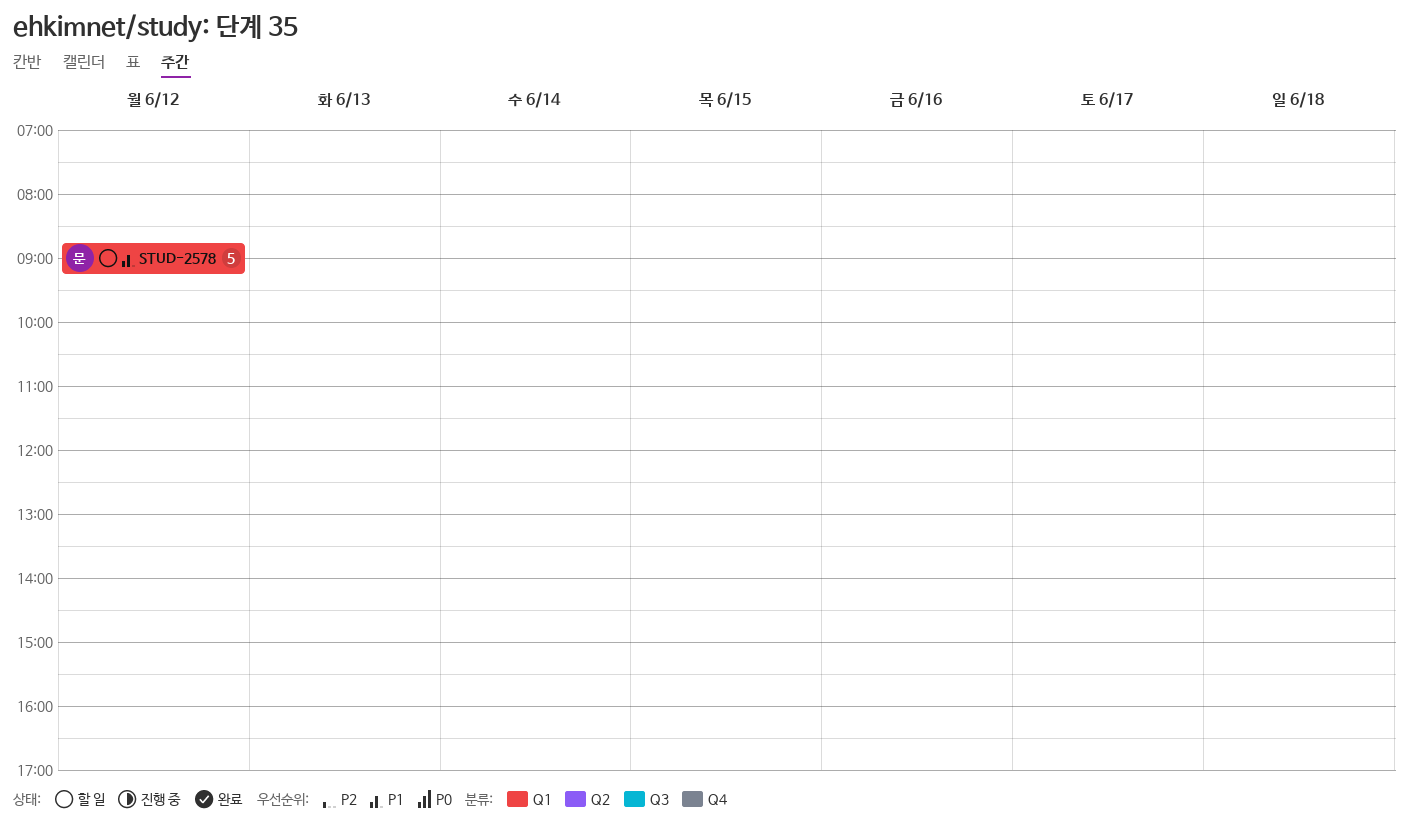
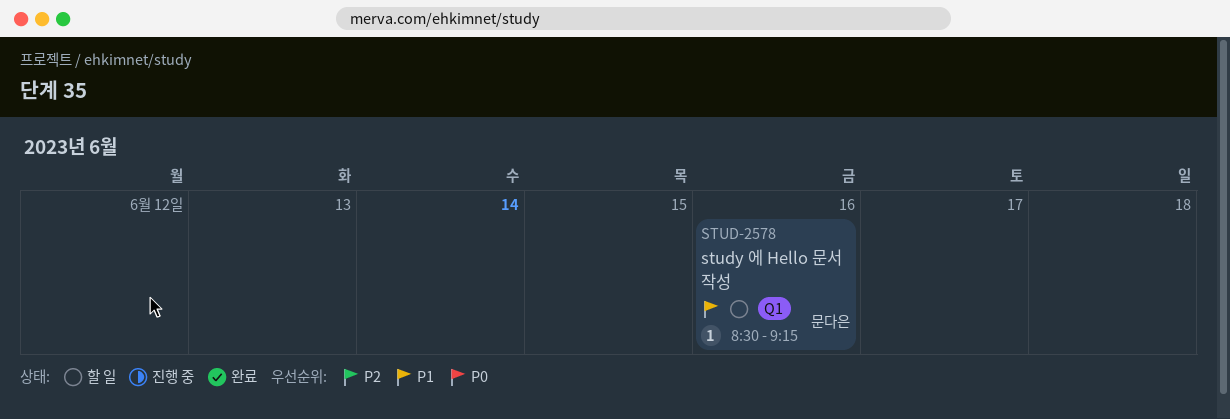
STUD-2578, estimate: 5 -> 1
STUD-2578, day: Jun 12 -> Jun 16
STUD-2578, begins: 08:45 -> 08:30

